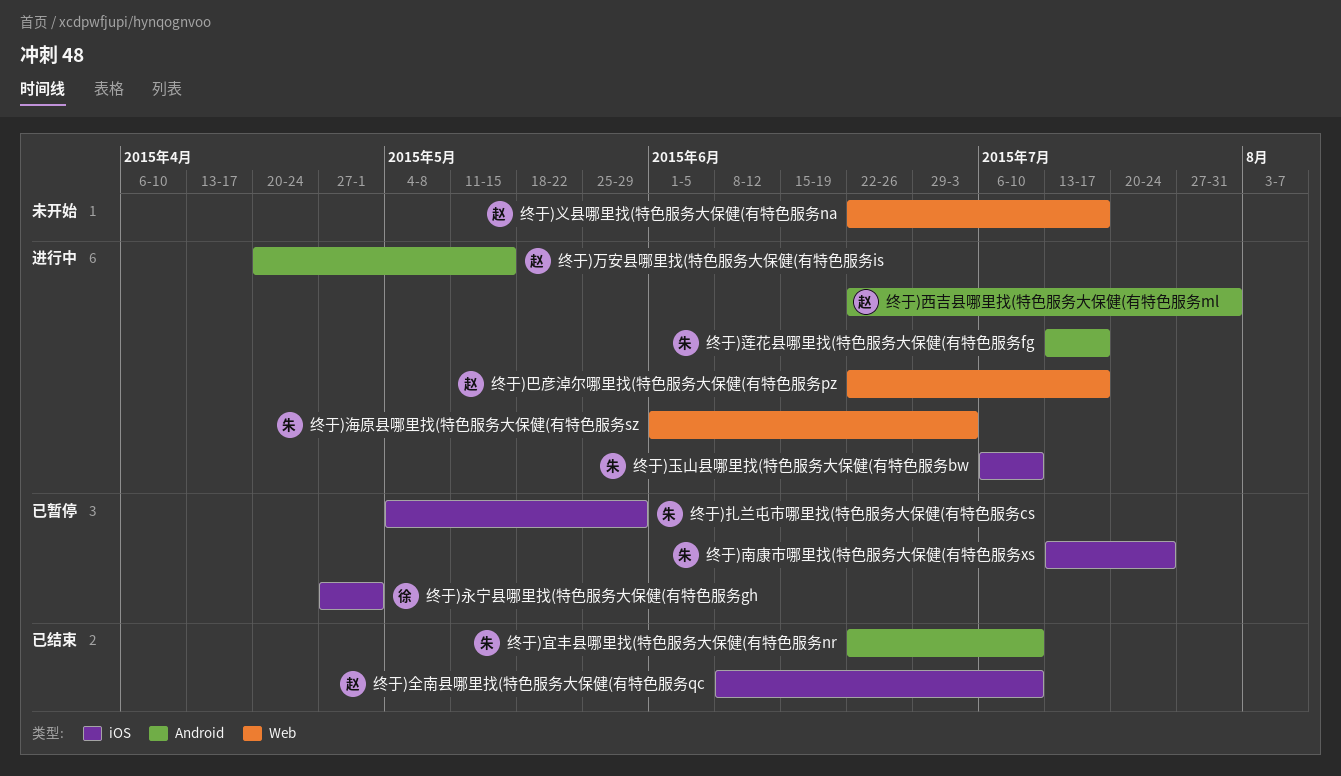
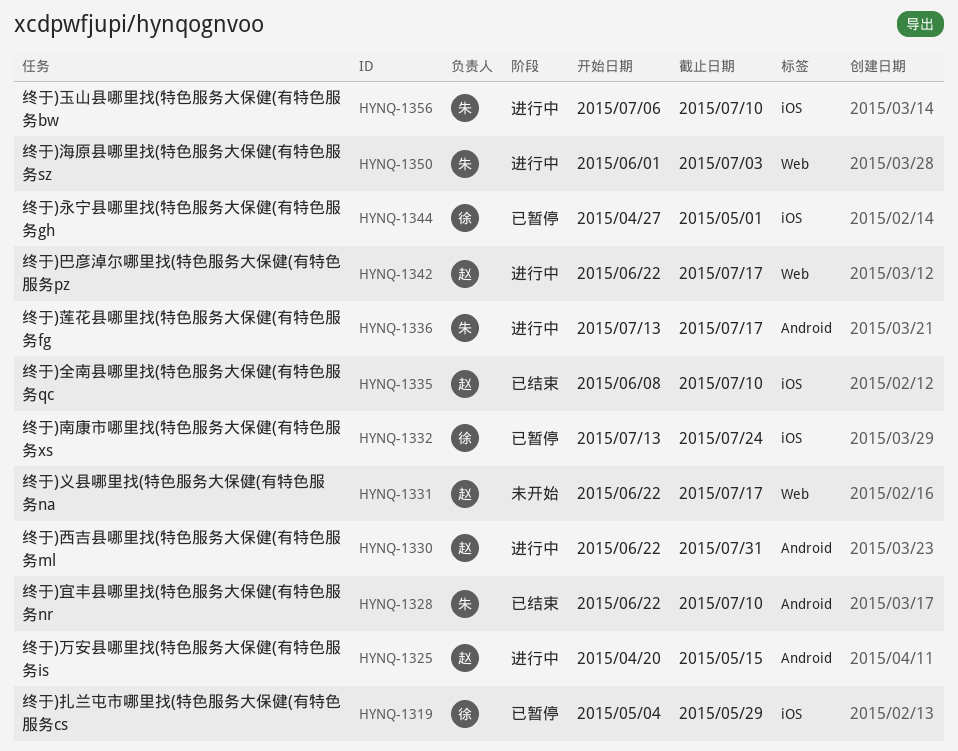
终于)南康市哪里找(特色服务大保健(有特色服务xs, owner: 朱 -> 徐
终于)扎兰屯市哪里找(特色服务大保健(有特色服务cs, owner: 朱 -> 徐

